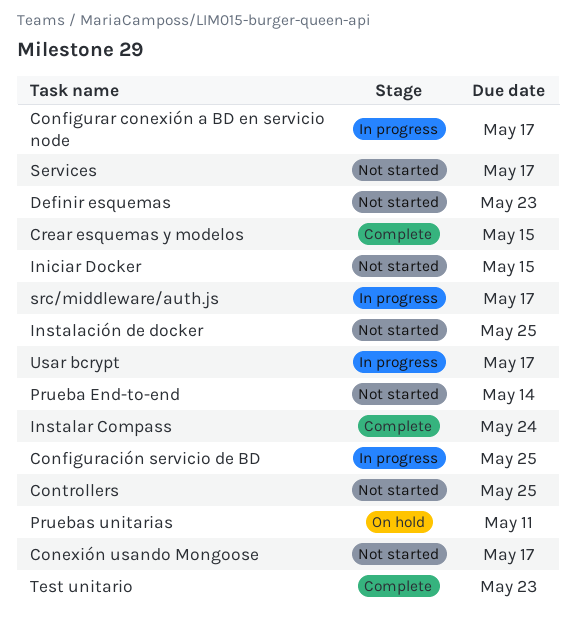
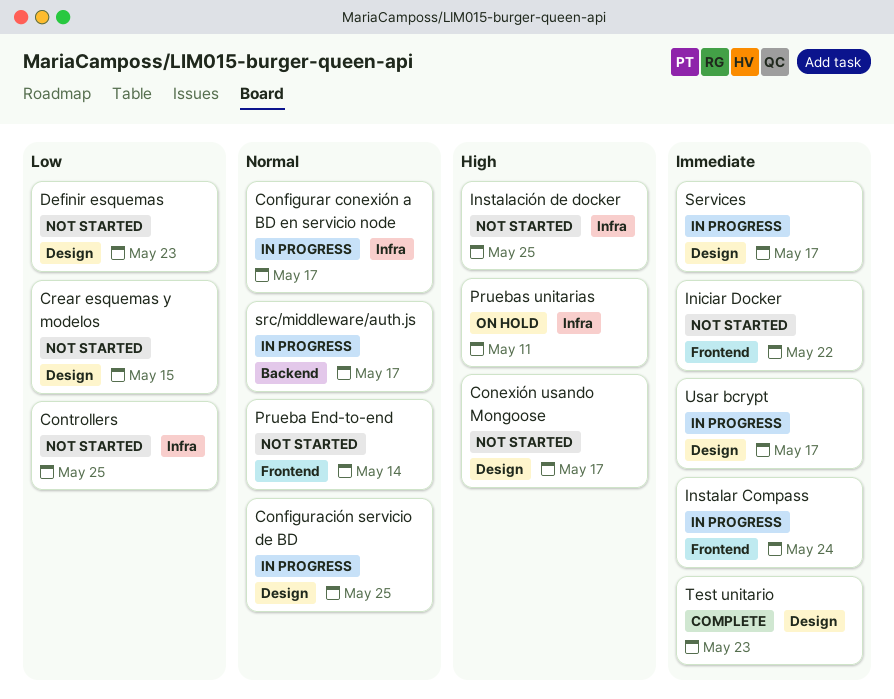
Crear esquemas y modelos, status: Complete -> Not started
Iniciar Docker, due: May 15 -> May 22
Instalar Compass, status: Complete -> In progress
Services, status: Not started -> In progress

